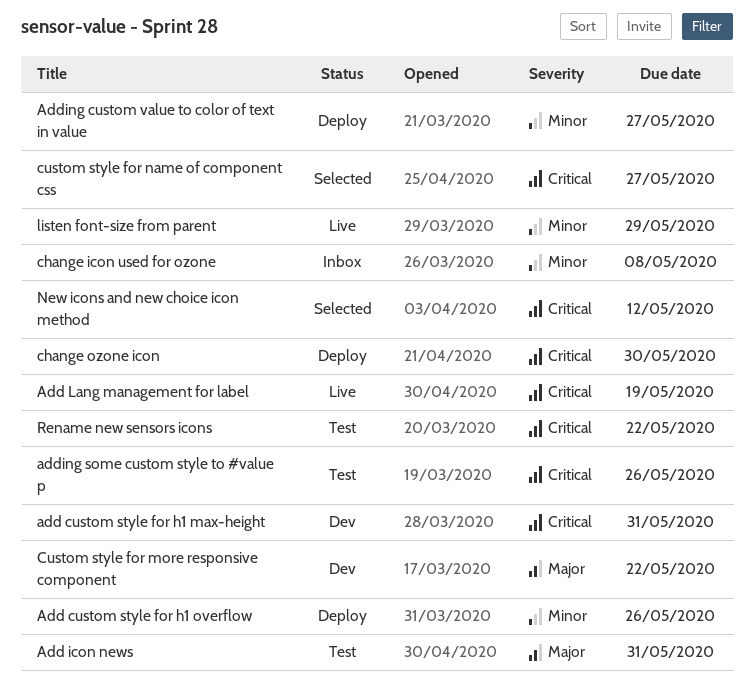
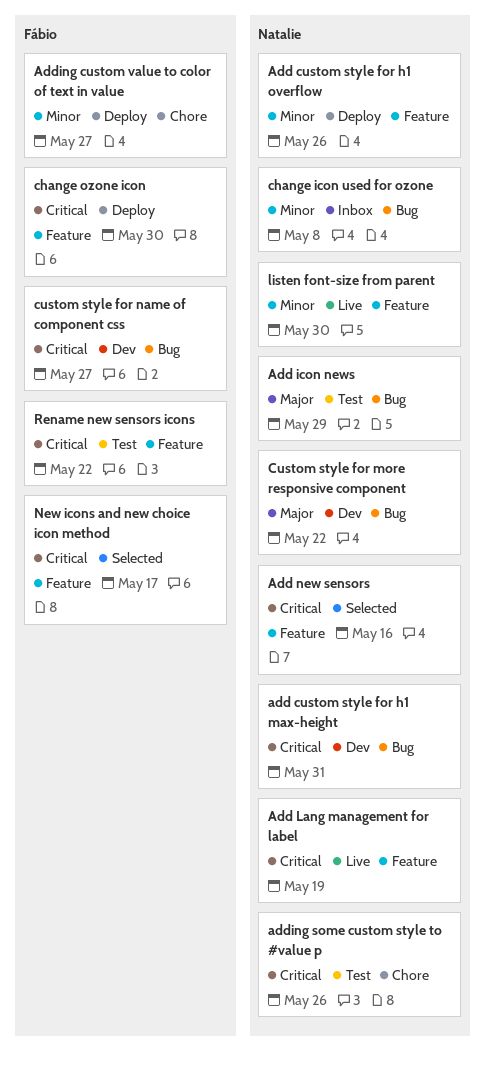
Add icon news, due: May 31 -> May 29
Add new sensors: none -> present
custom style for name of component css, status: Selected -> Dev
listen font-size from parent, due: May 29 -> May 30
New icons and new choice icon method, due: May 12 -> May 17

